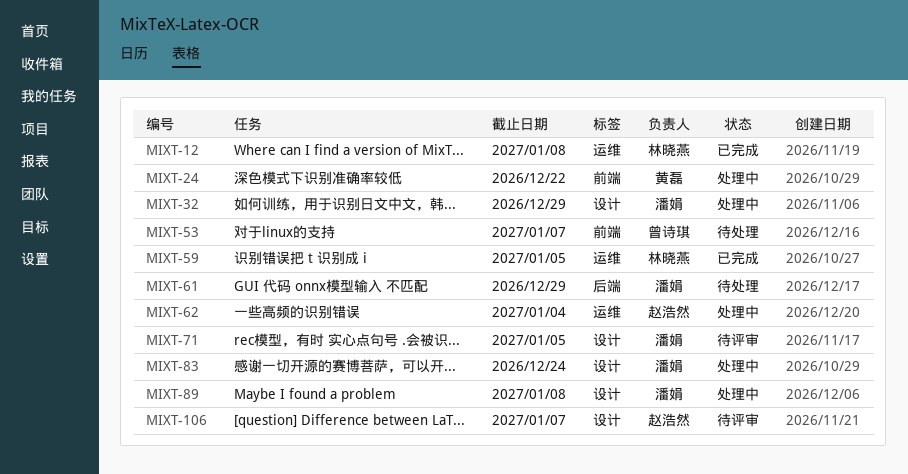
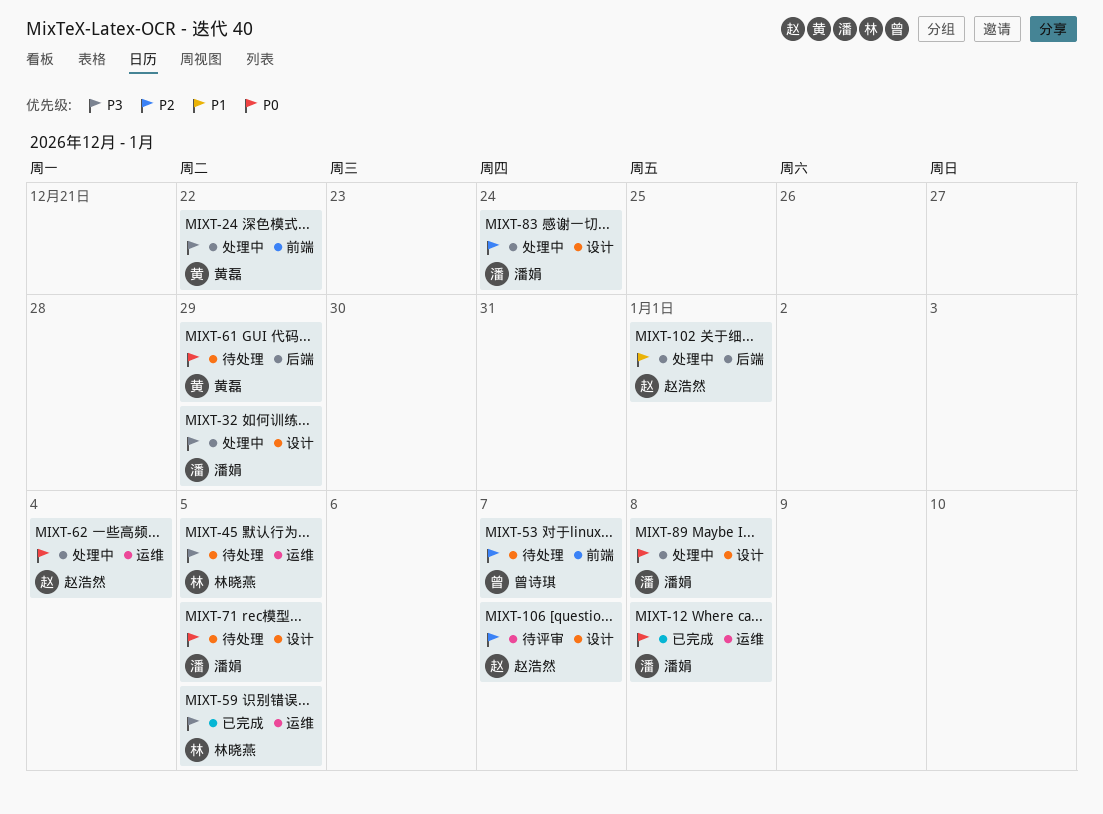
MIXT-12, owner: 林晓燕 -> 潘娟
MIXT-45: none -> present
MIXT-61, owner: 潘娟 -> 黄磊
MIXT-71, status: 待评审 -> 待处理
MIXT-102: none -> present

